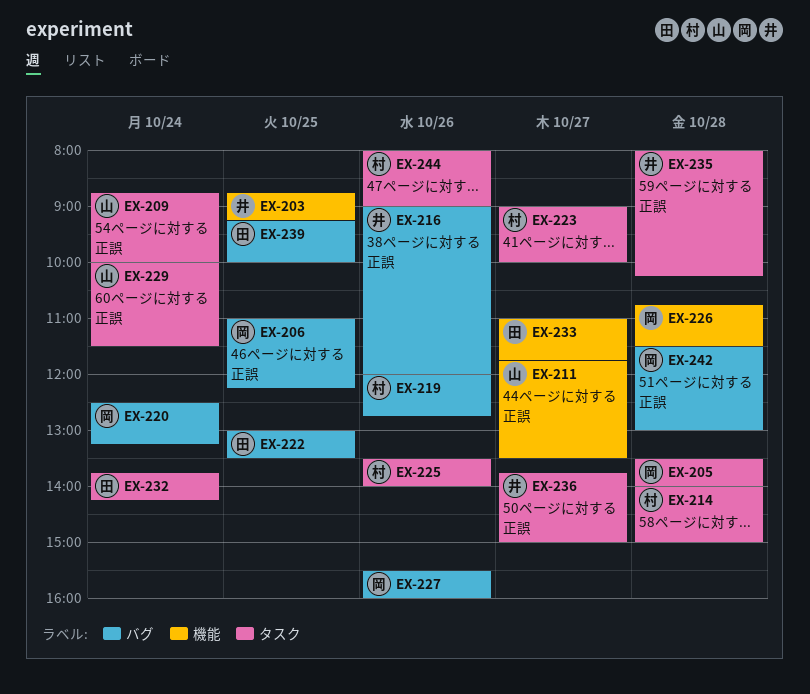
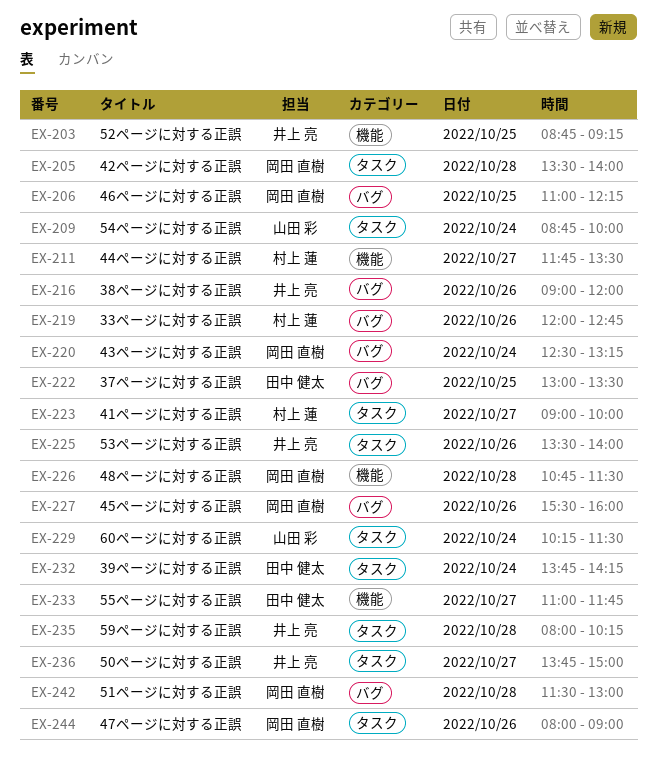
EX-211, owner: 山田 彩 -> 村上 蓮
EX-214: present -> none
EX-225, owner: 村上 蓮 -> 井上 亮
EX-229, begins: 10:00 -> 10:15
EX-239: present -> none
EX-244, owner: 村上 蓮 -> 岡田 直樹

